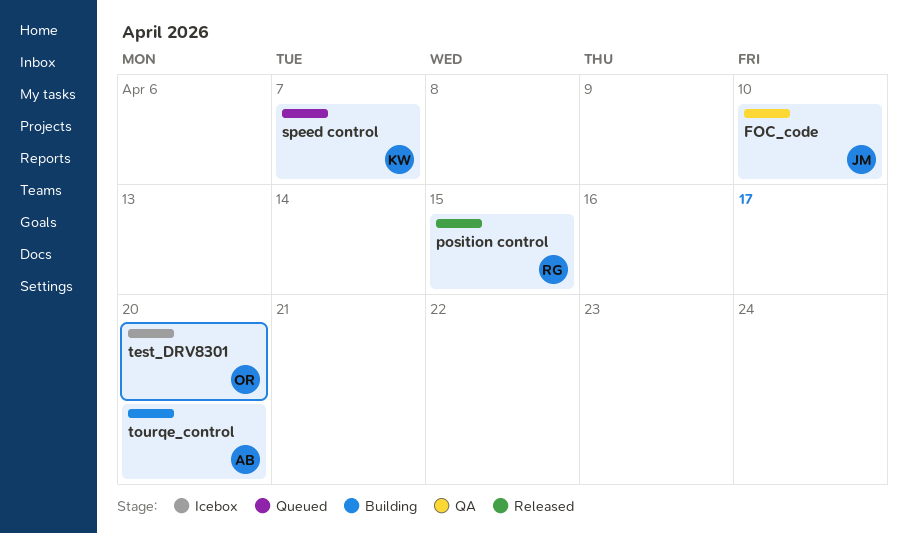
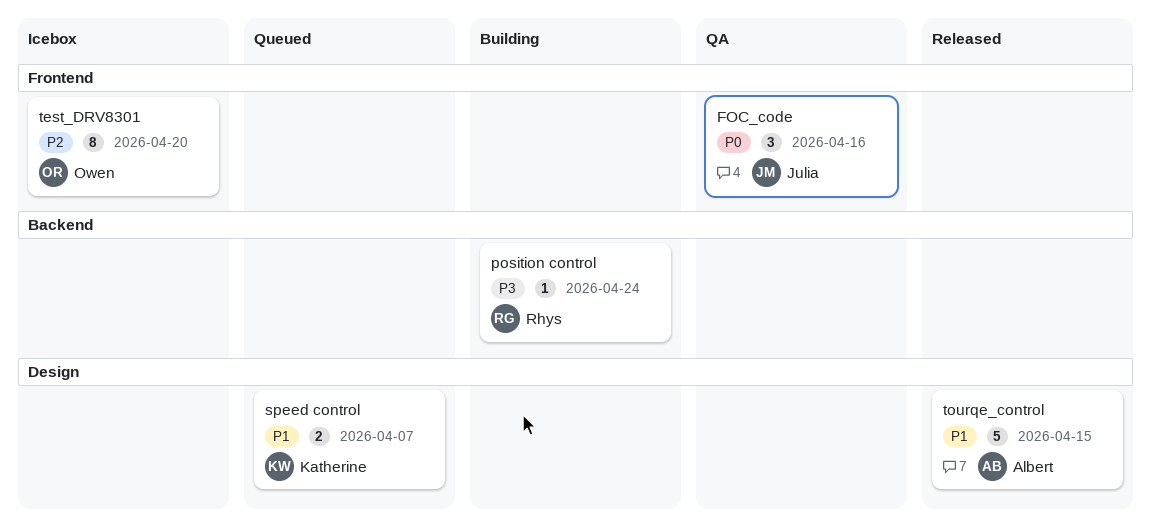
FOC_code, due: Apr 10 -> Apr 16
position control, status: Released -> Building
position control, due: Apr 15 -> Apr 24
tourqe_control, status: Building -> Released
tourqe_control, due: Apr 20 -> Apr 15

